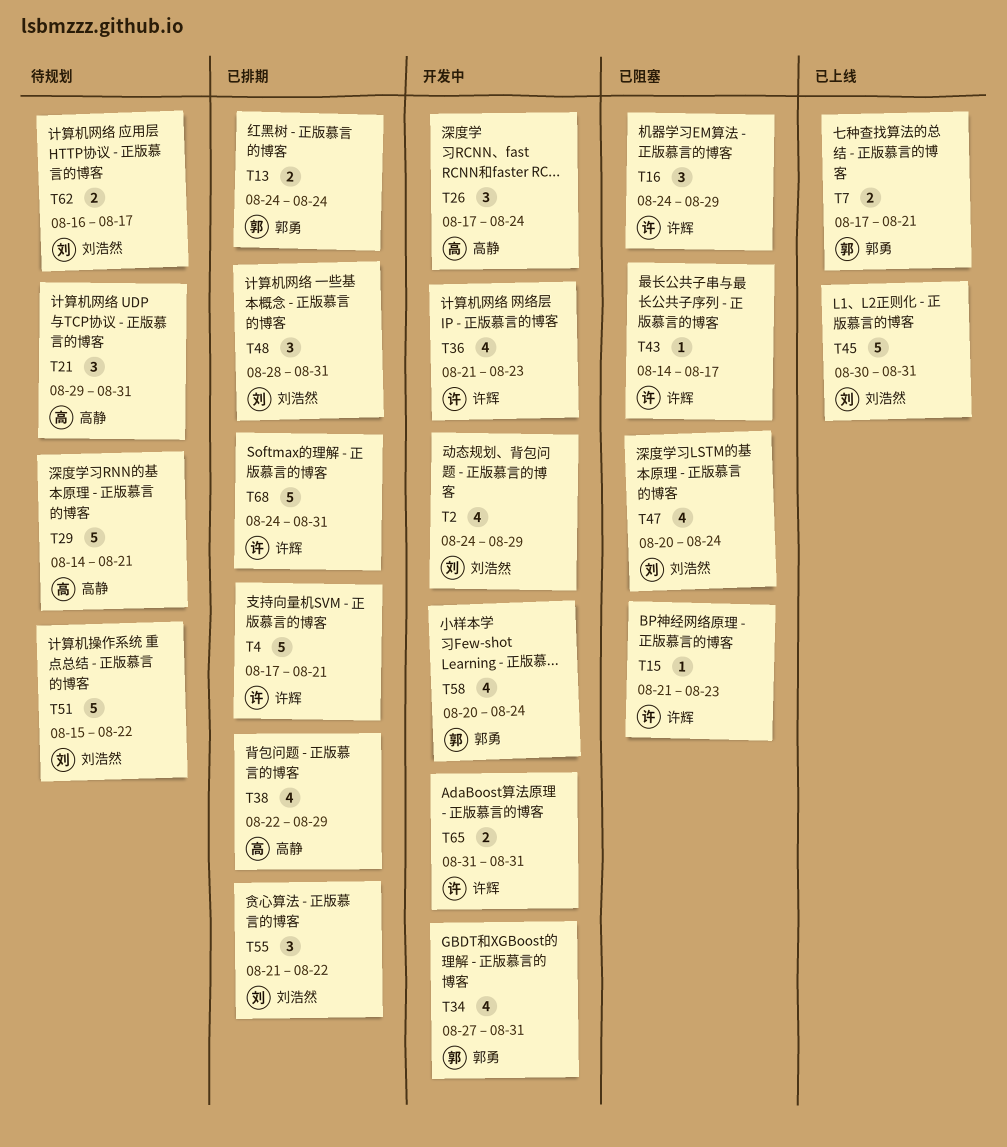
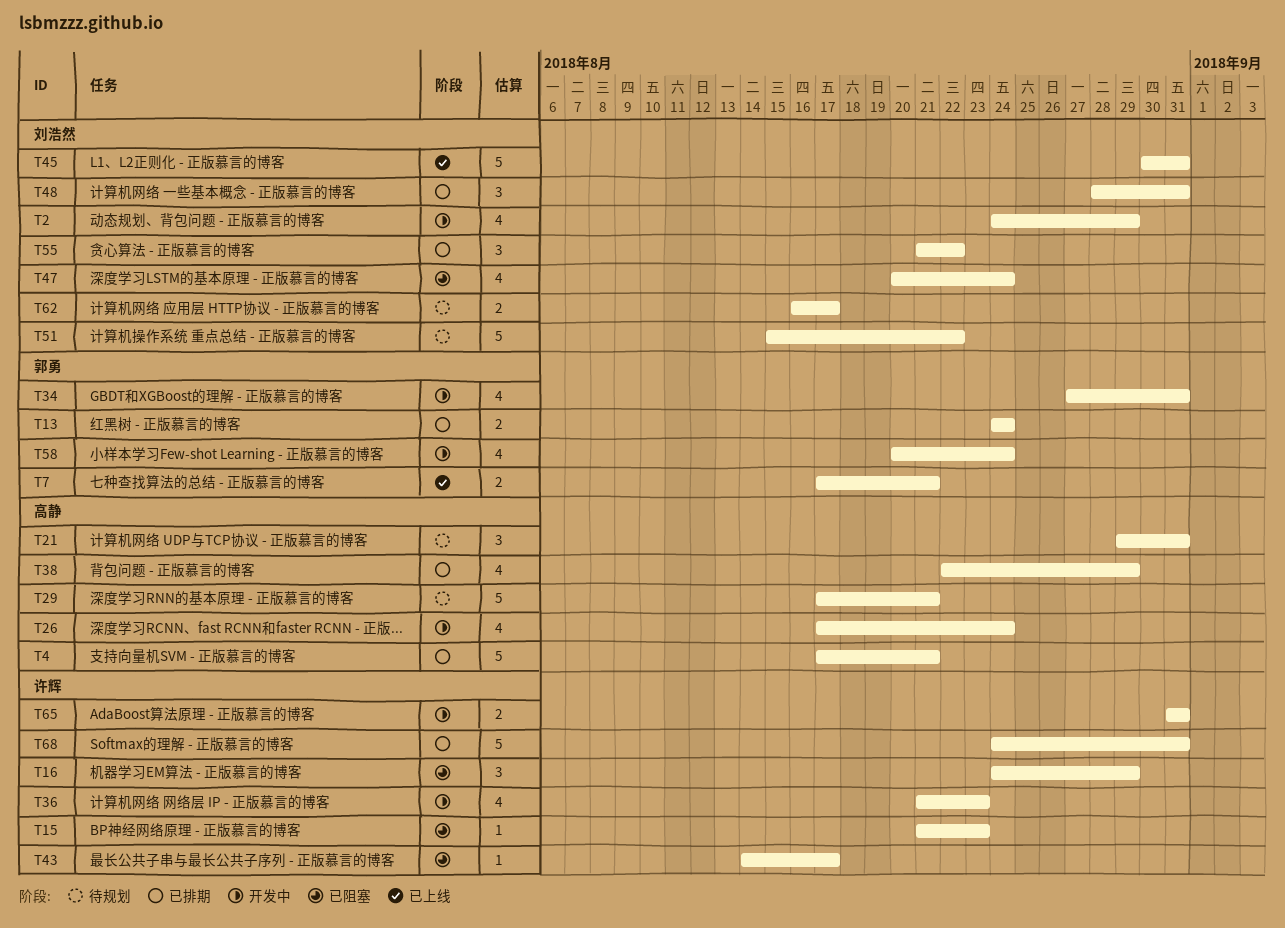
T4, owner: 许辉 -> 高静
T26, estimate: 3 -> 4
T29, start: Aug 14 -> Aug 17

